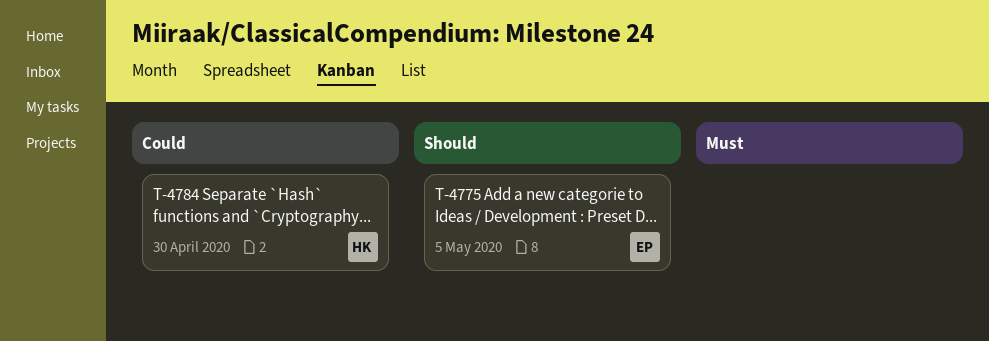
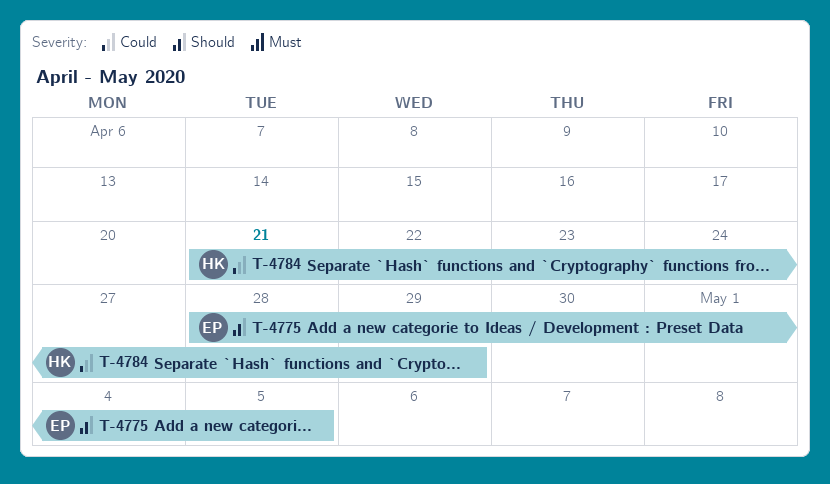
T-4784, due: Apr 30 -> Apr 29

